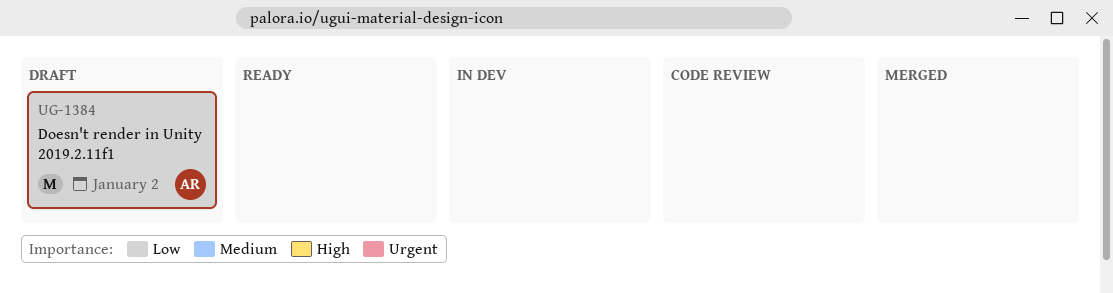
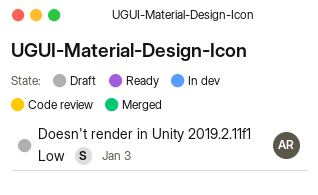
Doesn't render in Unity 2019.2.11f1, estimate: M -> S
Doesn't render in Unity 2019.2.11f1, due: Jan 2 -> Jan 3

